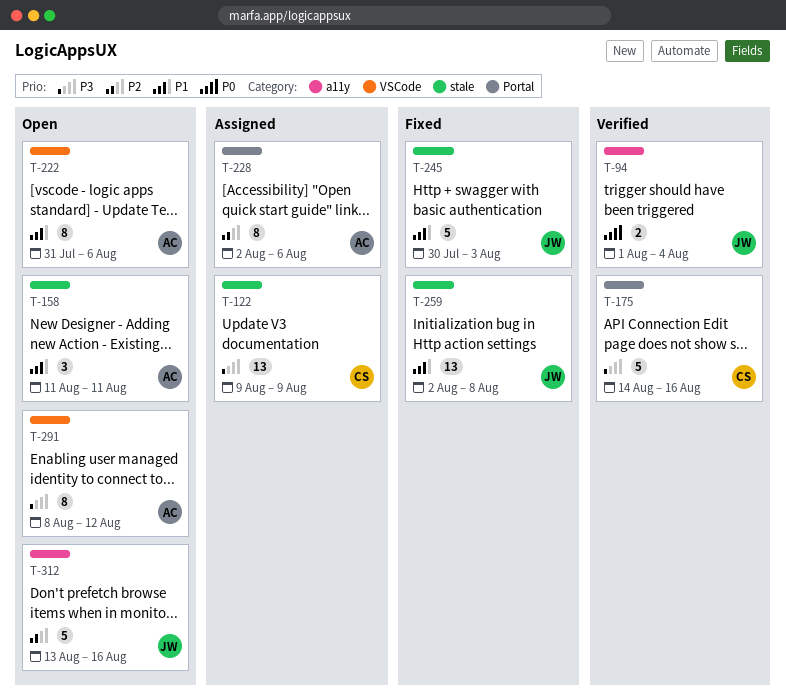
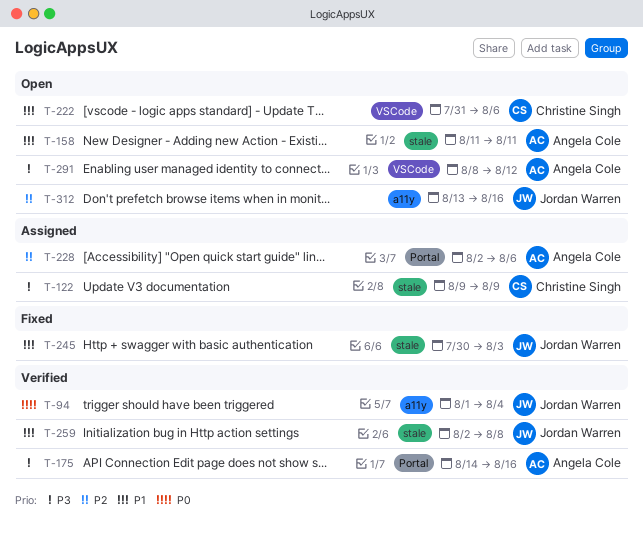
T-175, owner: Christine Singh -> Angela Cole
T-222, owner: Angela Cole -> Christine Singh
T-259, status: Fixed -> Verified

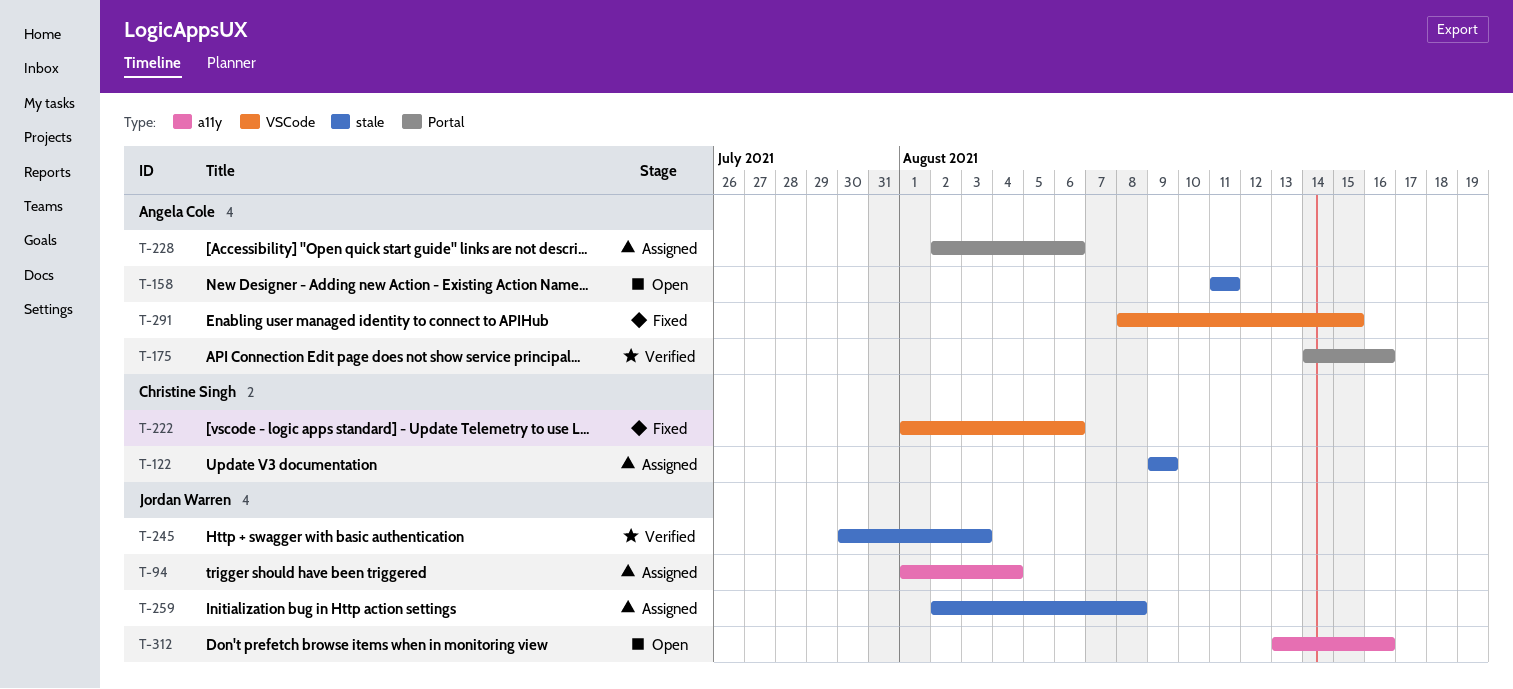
T-94, status: Verified -> Assigned
T-222, status: Open -> Fixed
T-222, start: Jul 31 -> Aug 1
T-245, status: Fixed -> Verified
T-259, status: Verified -> Assigned
T-291, status: Open -> Fixed
T-291, due: Aug 12 -> Aug 15

